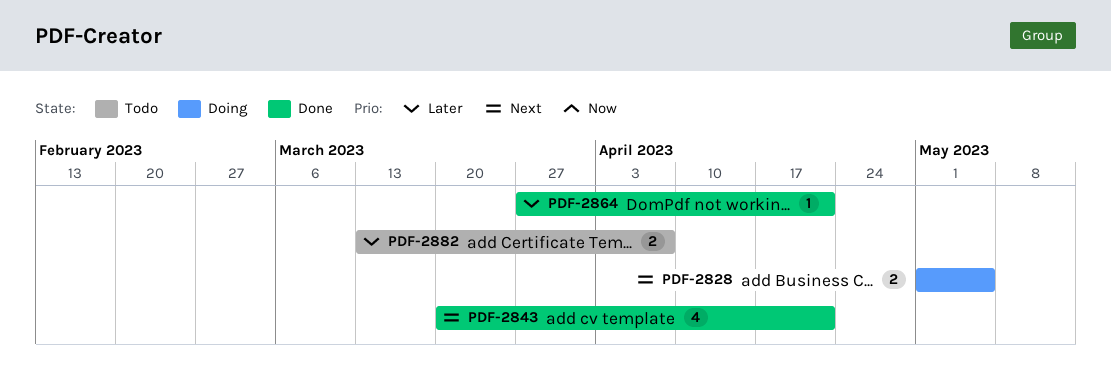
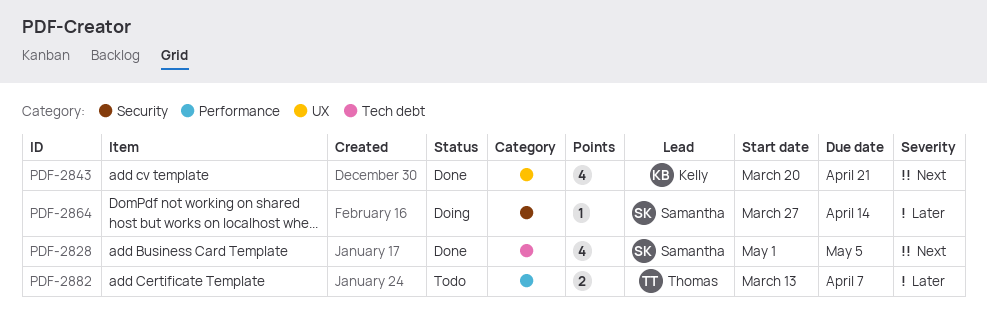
PDF-2828, status: Doing -> Done
PDF-2828, estimate: 2 -> 4
PDF-2864, status: Done -> Doing
PDF-2864, due: Apr 21 -> Apr 14

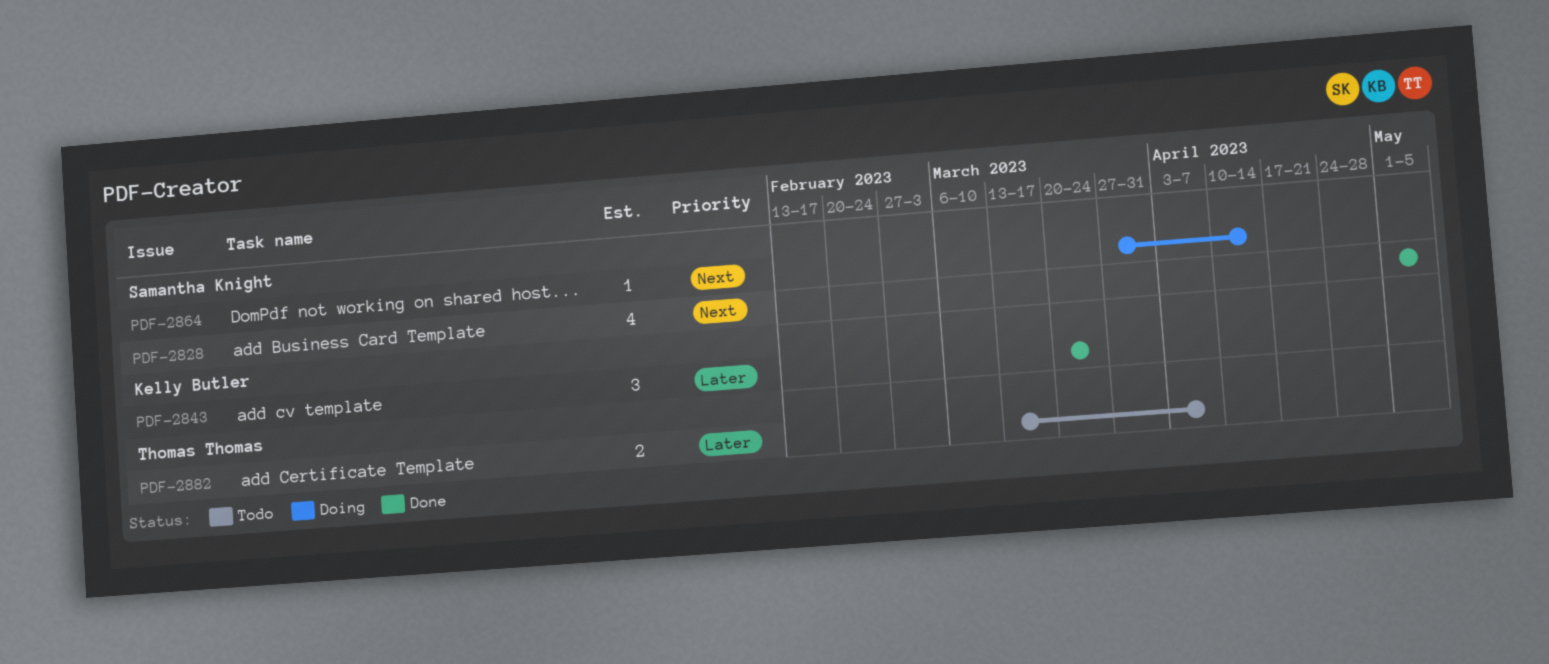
PDF-2843, priority: Next -> Later
PDF-2843, estimate: 4 -> 3
PDF-2843, due: Apr 21 -> Mar 24
PDF-2864, priority: Later -> Next

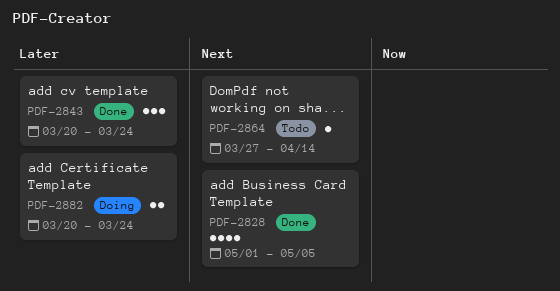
PDF-2864, status: Doing -> Todo
PDF-2882, status: Todo -> Doing
PDF-2882, start: Mar 13 -> Mar 20
PDF-2882, due: Apr 7 -> Mar 24

